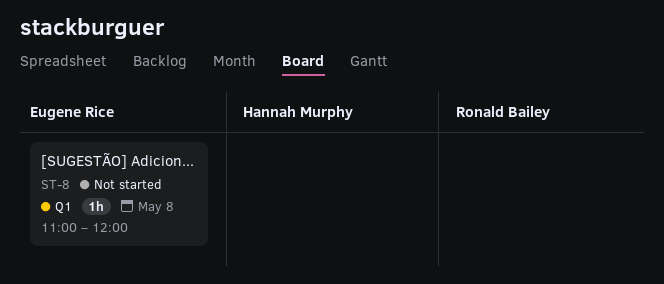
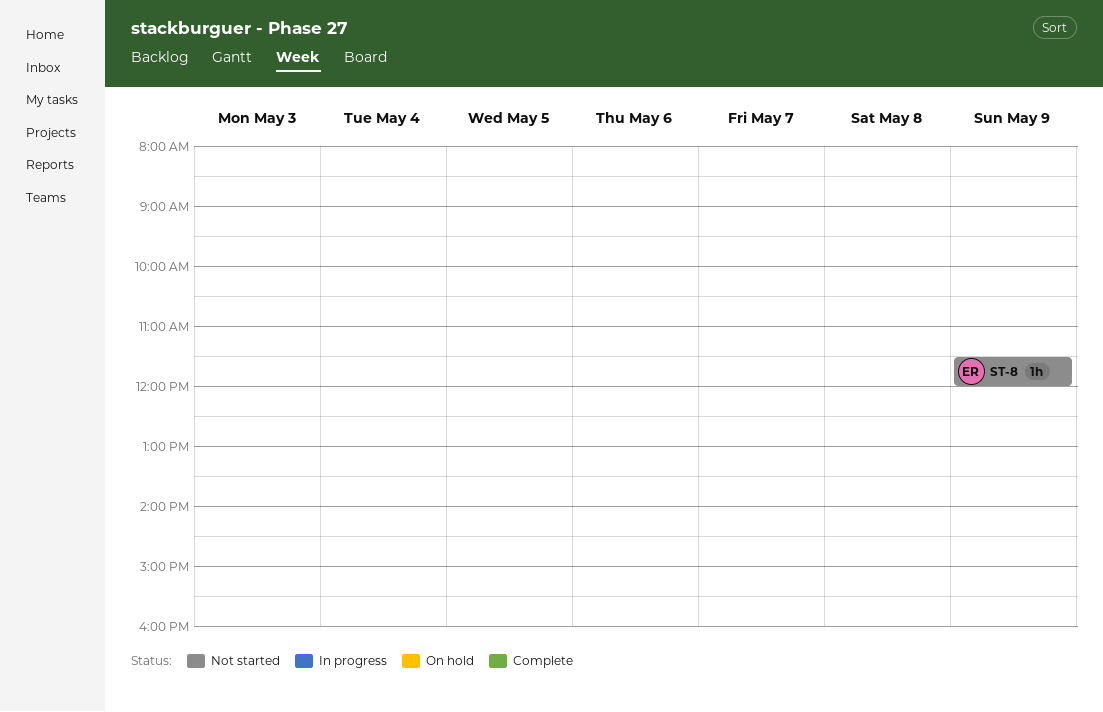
ST-8, day: May 8 -> May 9
ST-8, begins: 11:00 -> 11:30

